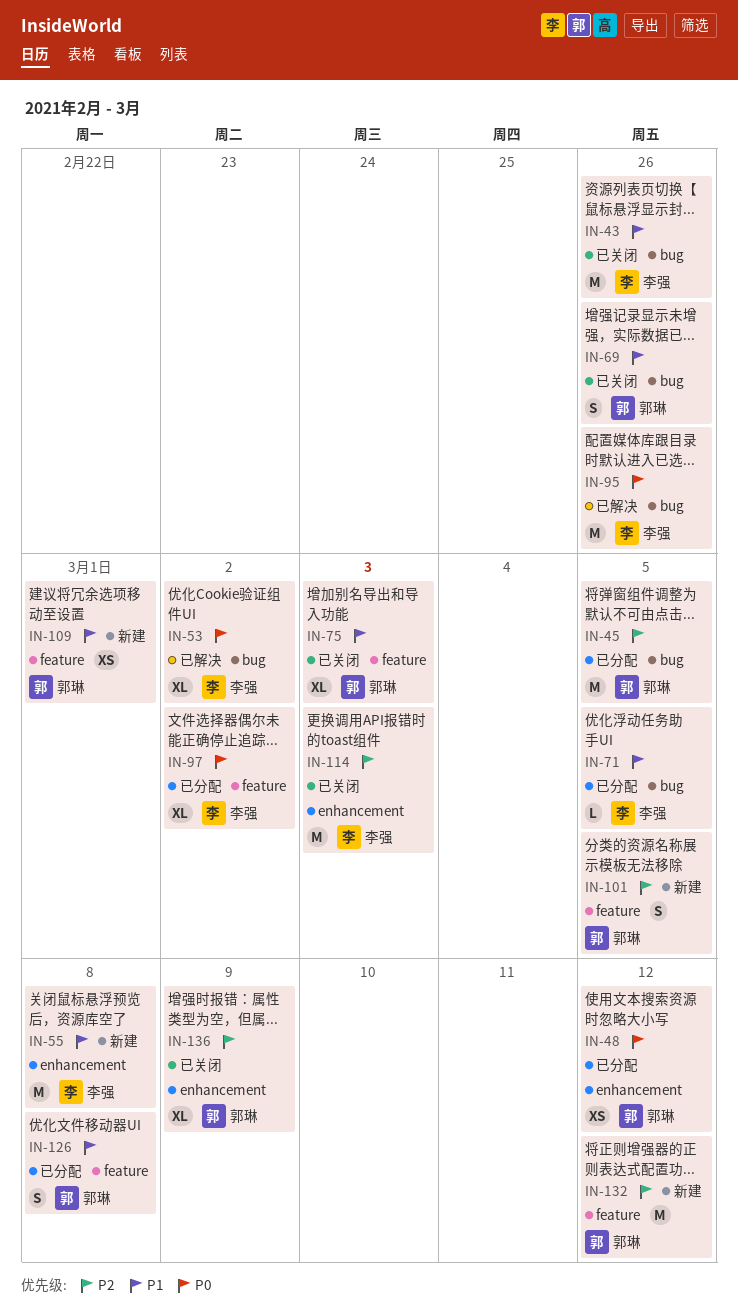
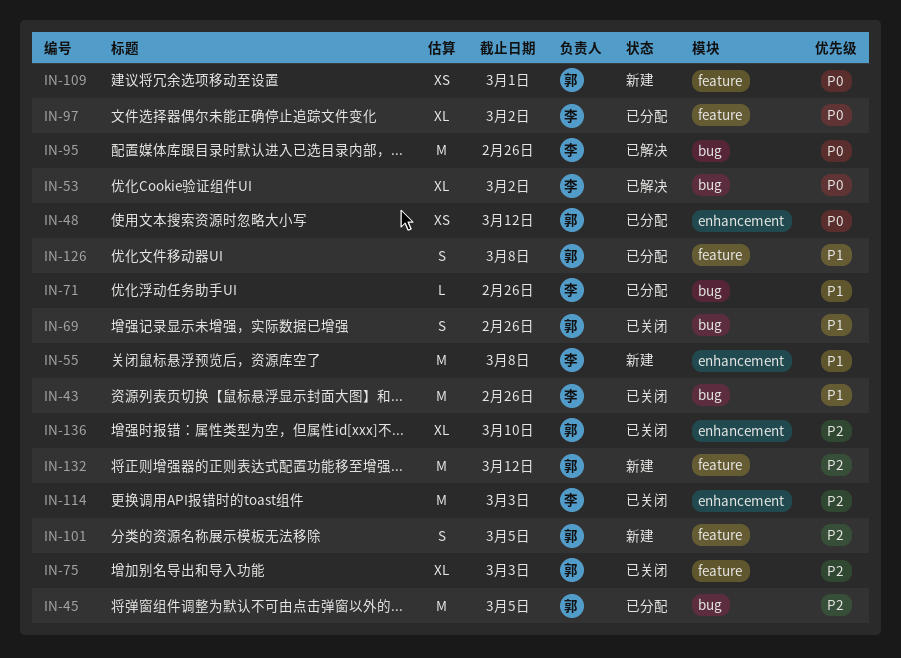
IN-71, due: Mar 5 -> Feb 26
IN-75, priority: P1 -> P2
IN-109, priority: P1 -> P0
IN-136, due: Mar 9 -> Mar 10

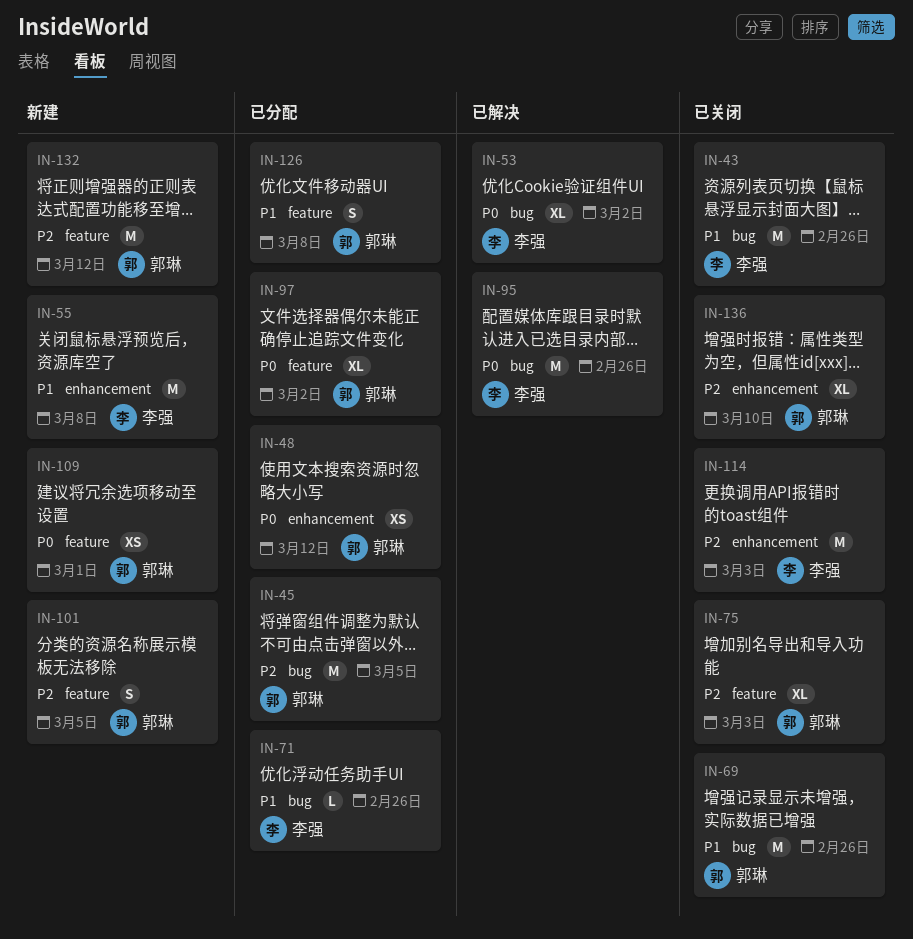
IN-69, estimate: S -> M
IN-97, owner: 李强 -> 郭琳

